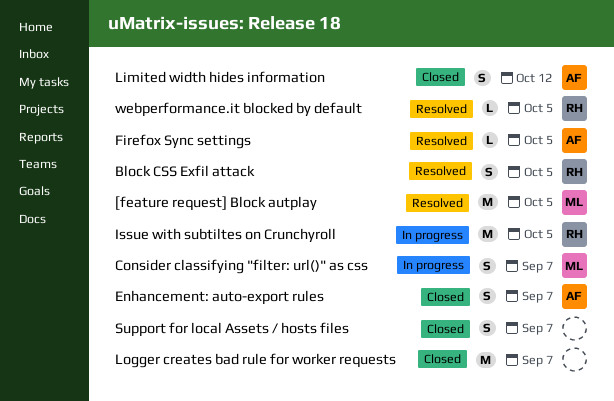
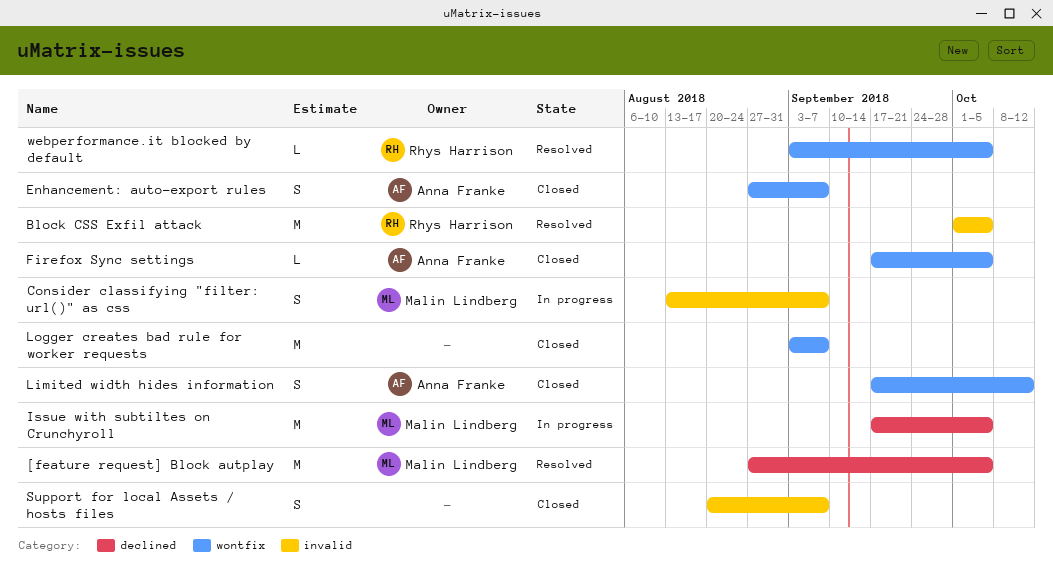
Block CSS Exfil attack, estimate: S -> M
Firefox Sync settings, status: Resolved -> Closed
Issue with subtiltes on Crunchyroll, owner: Rhys Harrison -> Malin Lindberg

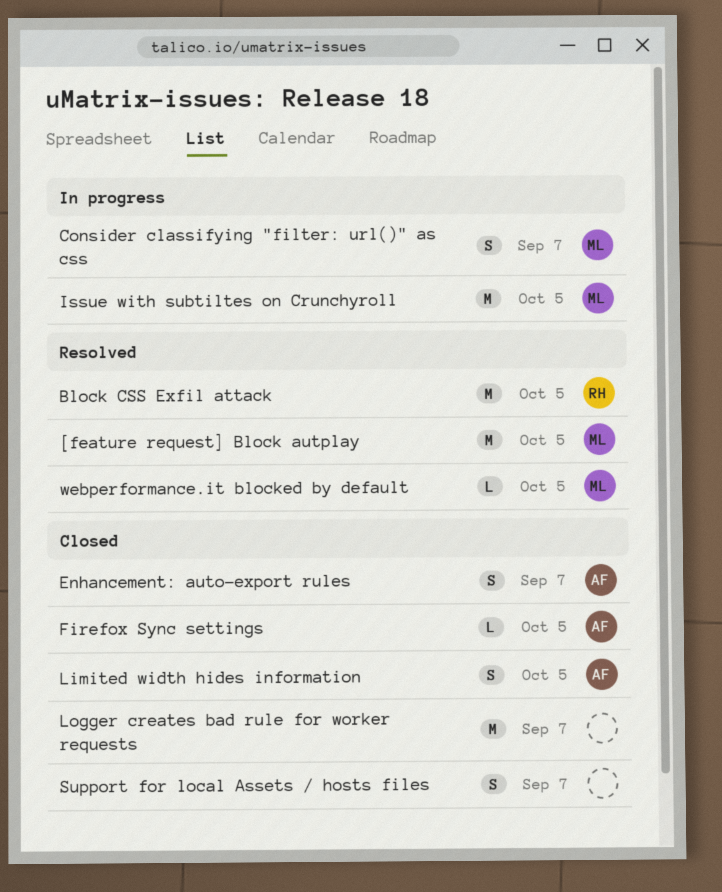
Limited width hides information, due: Oct 12 -> Oct 5
webperformance.it blocked by default, owner: Rhys Harrison -> Malin Lindberg

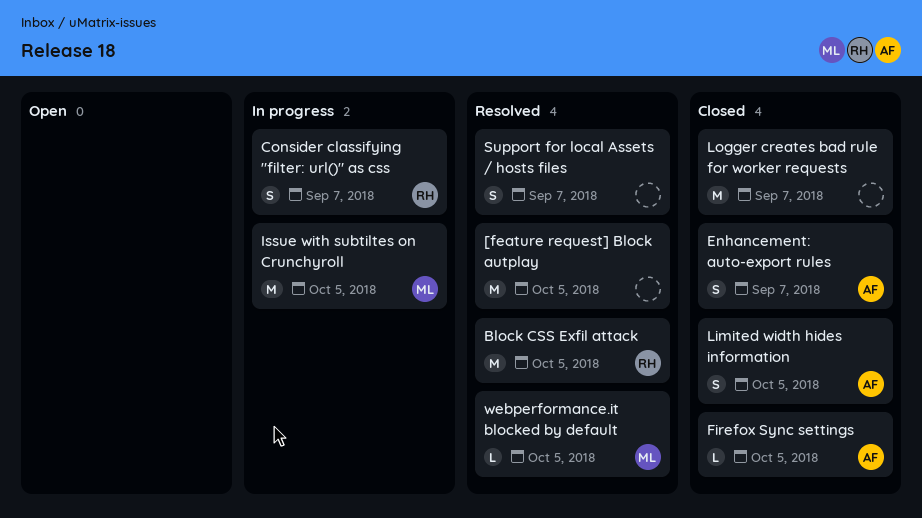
[feature request] Block autplay, owner: ML -> none
Consider classifying "filter: url()" as css, owner: ML -> RH
Support for local Assets / hosts files, status: Closed -> Resolved

